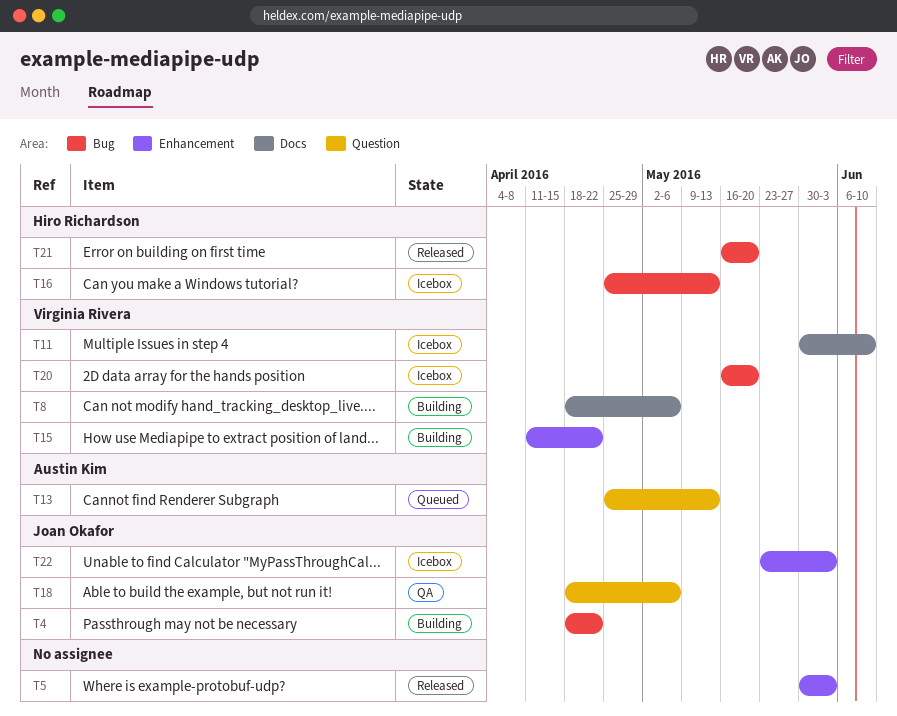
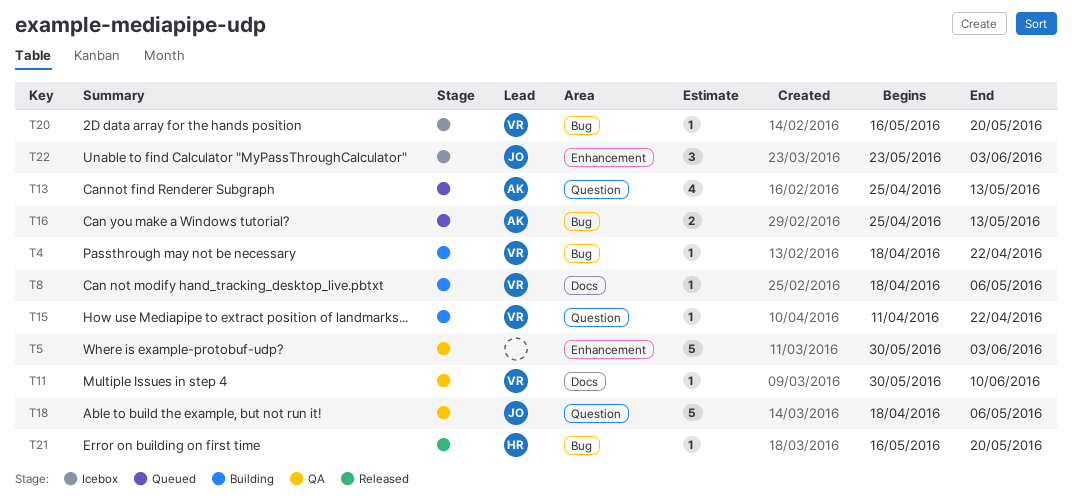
T4, owner: Joan Okafor -> Virginia Rivera
T5, status: Released -> QA
T11, status: Icebox -> QA
T15, label: Enhancement -> Question
T16, status: Icebox -> Queued
T16, owner: Hiro Richardson -> Austin Kim

